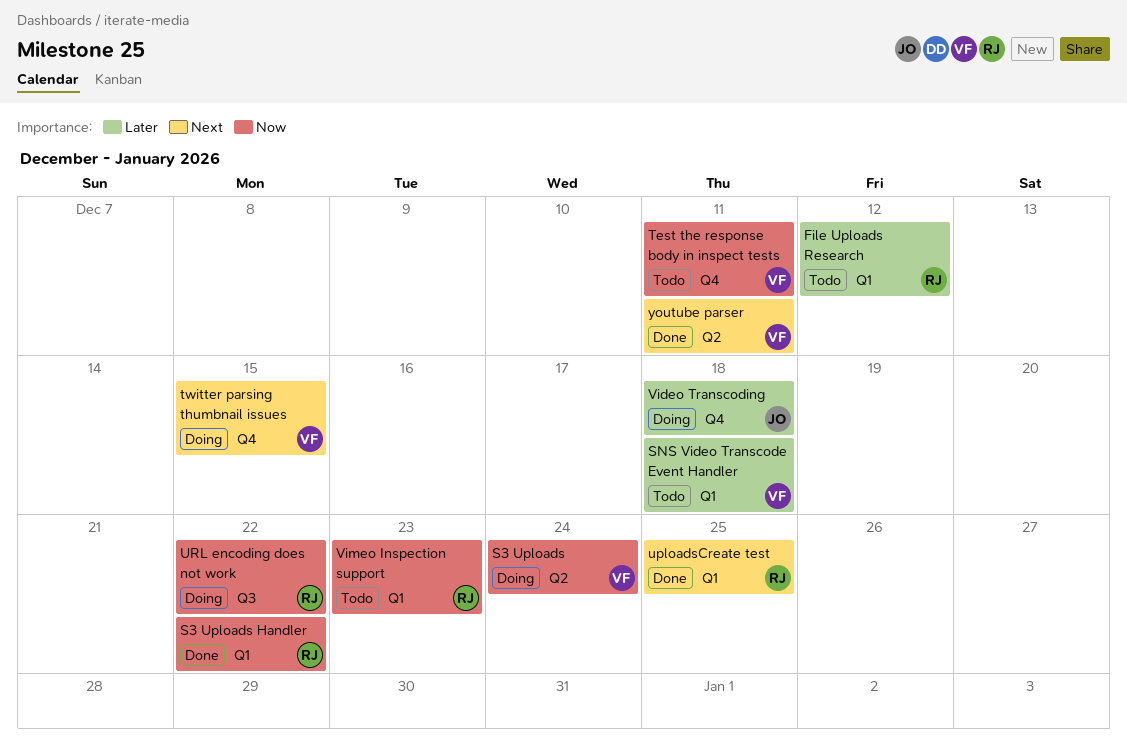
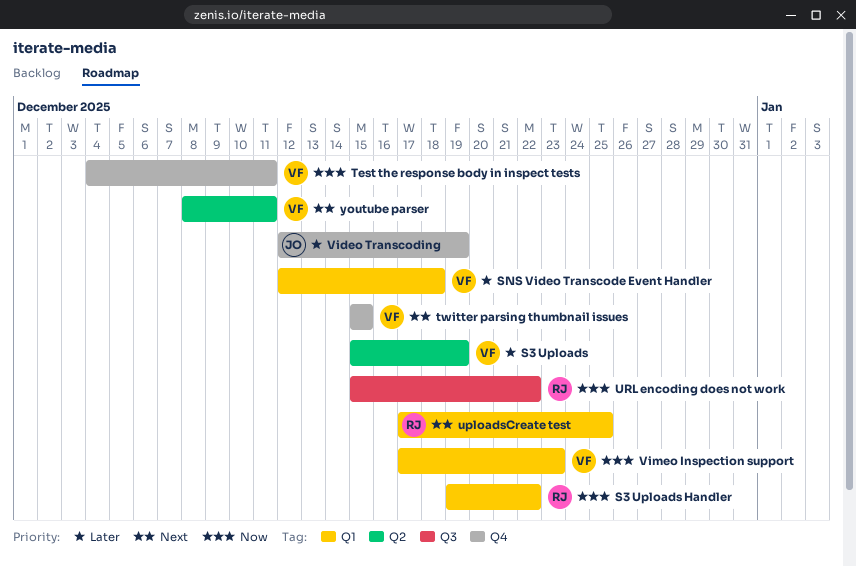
File Uploads Research: present -> none
S3 Uploads, priority: Now -> Later
S3 Uploads, due: Dec 24 -> Dec 19
Video Transcoding, due: Dec 18 -> Dec 19
Vimeo Inspection support, owner: RJ -> VF

